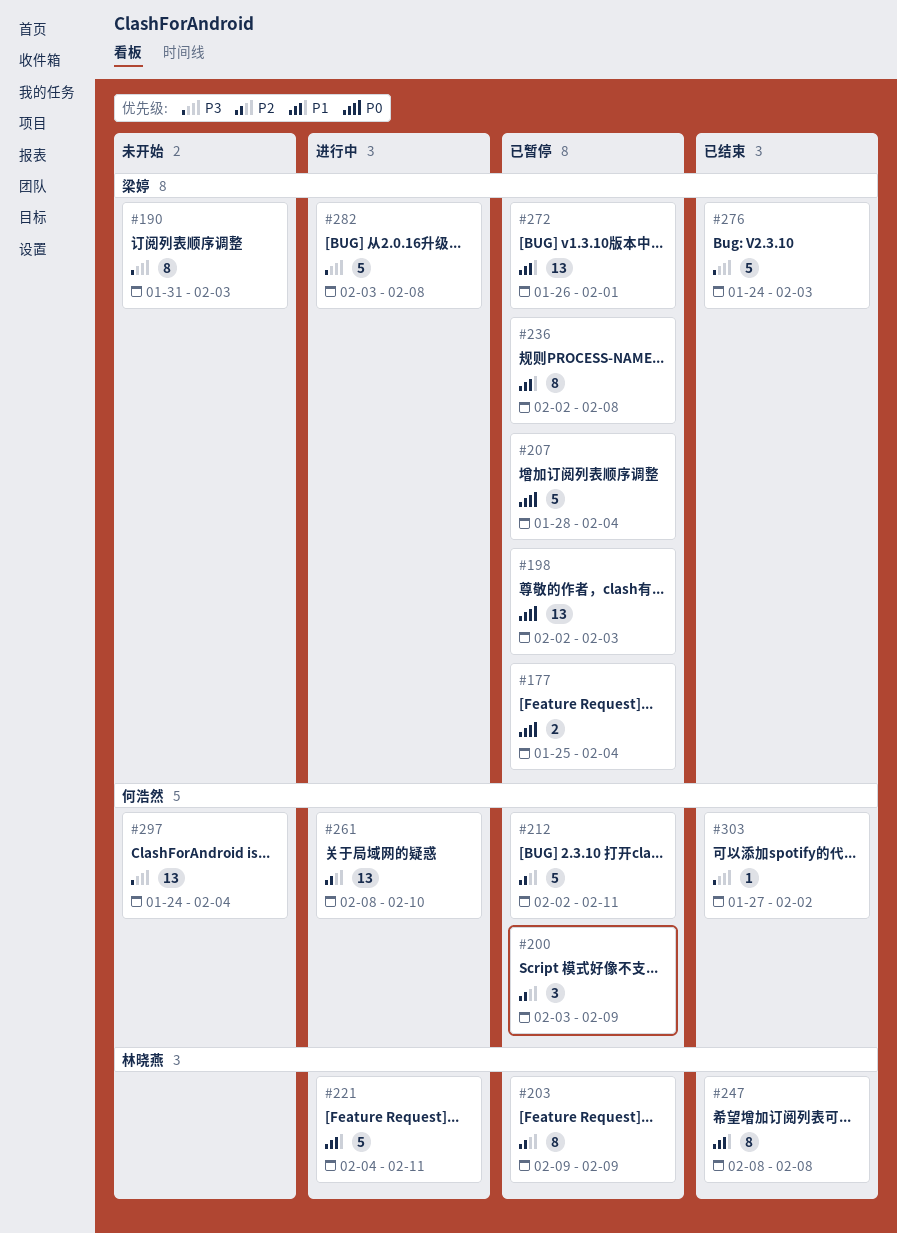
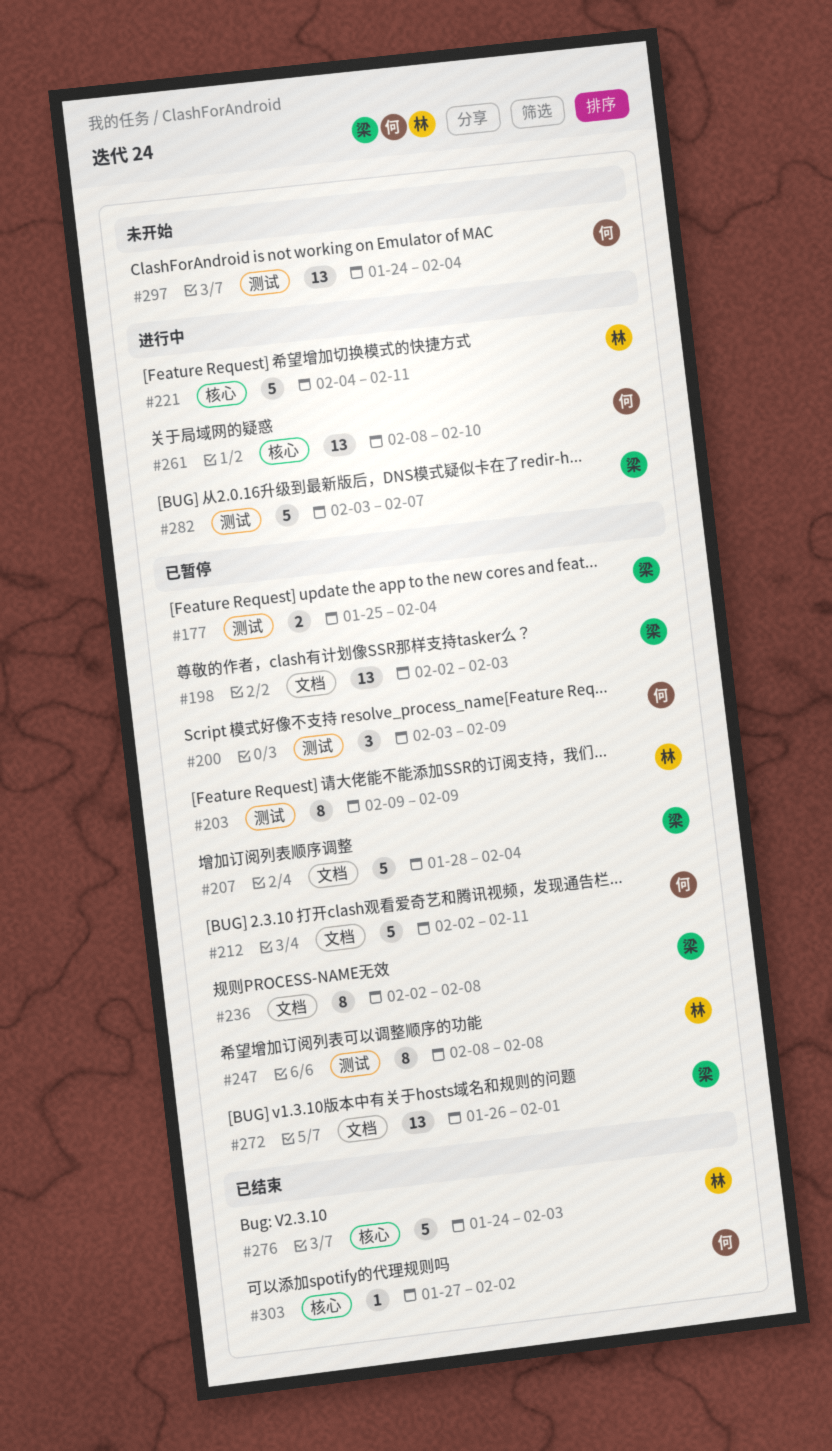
#190: present -> none
#247, status: 已结束 -> 已暂停
#276, owner: 梁婷 -> 林晓燕
#282, due: Feb 8 -> Feb 7

